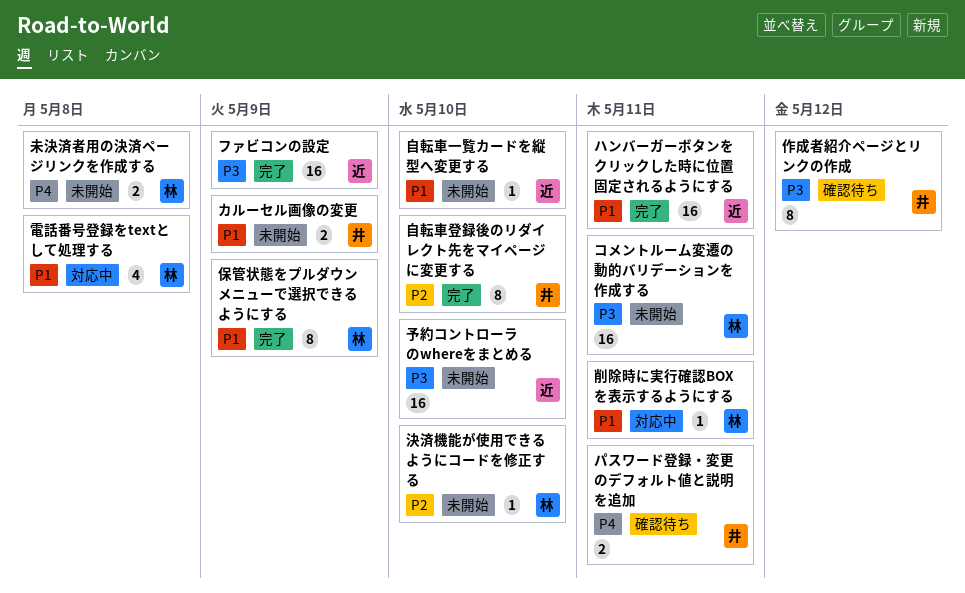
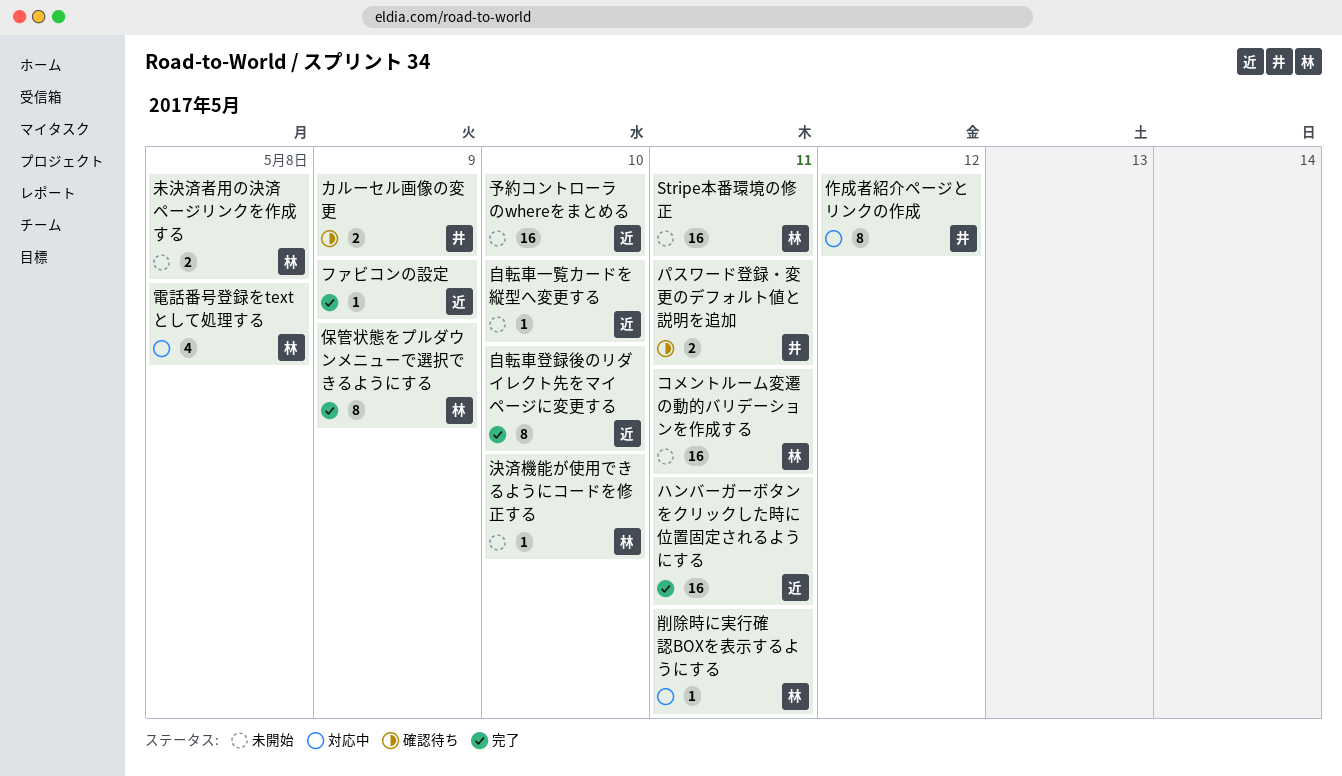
Stripe本番環境の修正: none -> present
カルーセル画像の変更, status: 未開始 -> 確認待ち
ファビコンの設定, estimate: 16 -> 1
作成者紹介ページとリンクの作成, status: 確認待ち -> 対応中
自転車登録後のリダイレクト先をマイページに変更する, owner: 井 -> 近

